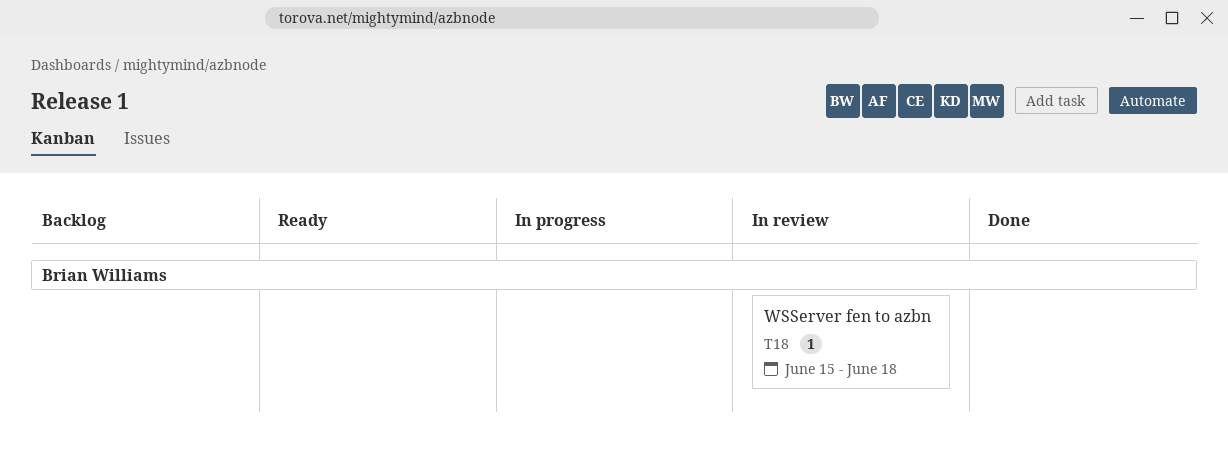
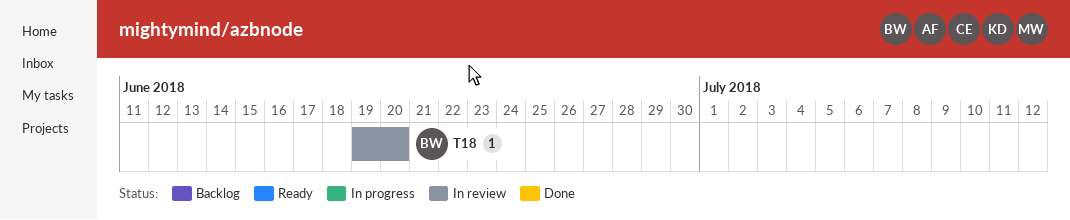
T18, start: Jun 15 -> Jun 19
T18, due: Jun 18 -> Jun 20

